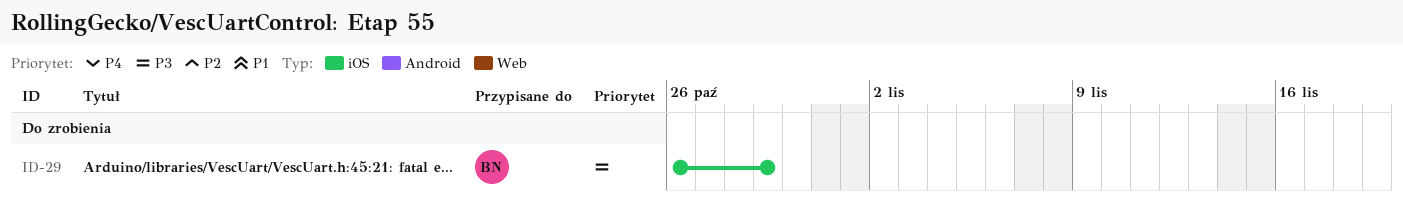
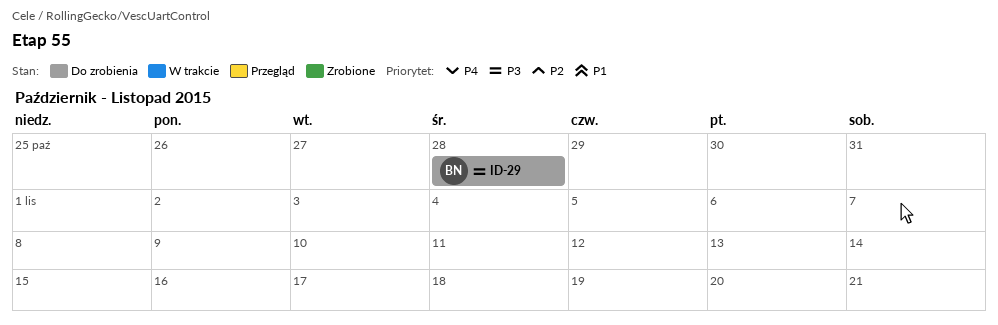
ID-29, start: Oct 26 -> Oct 28
ID-29, due: Oct 29 -> Oct 28

